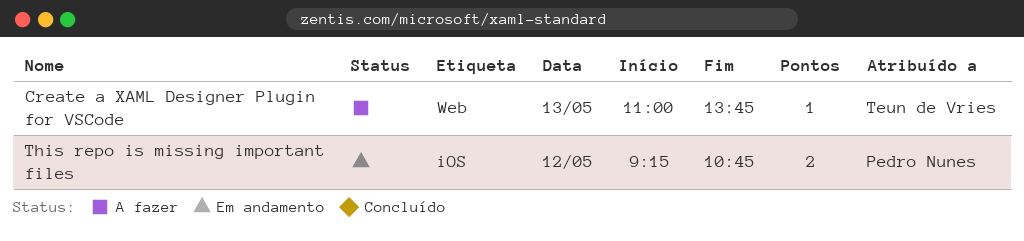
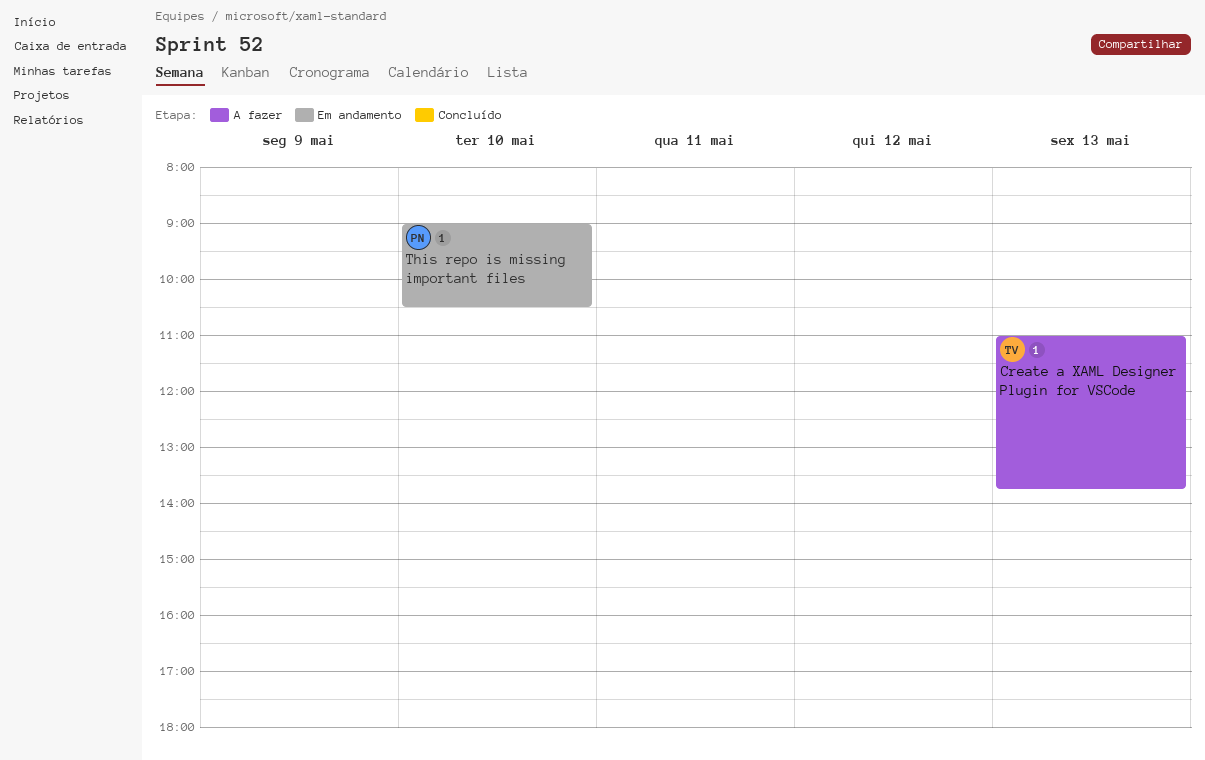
This repo is missing important files, estimate: 2 -> 1
This repo is missing important files, day: May 12 -> May 10
This repo is missing important files, begins: 09:15 -> 09:00
This repo is missing important files, ends: 10:45 -> 10:30

